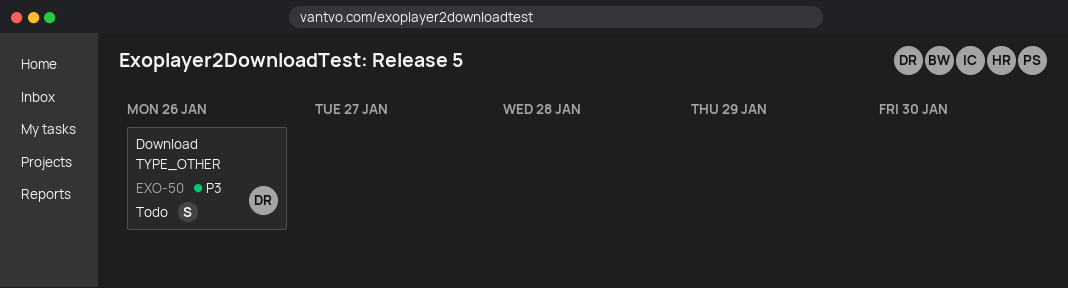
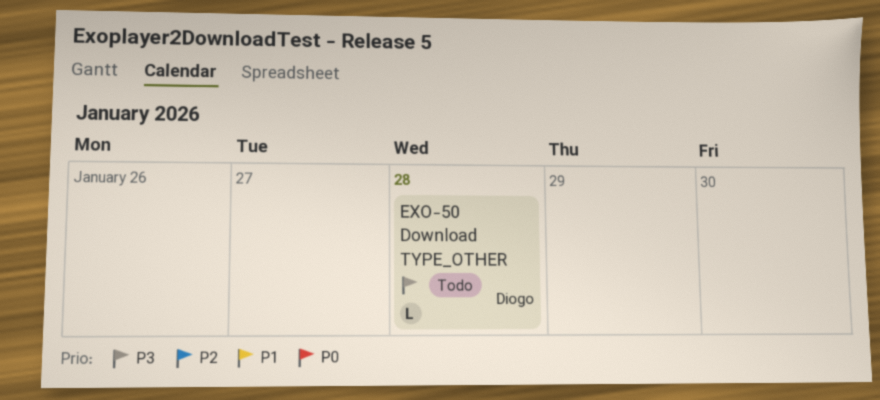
EXO-50, estimate: S -> L
EXO-50, due: Jan 26 -> Jan 28

